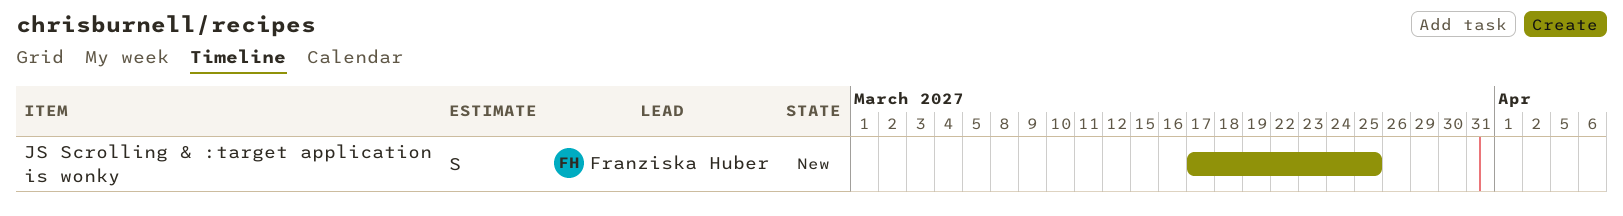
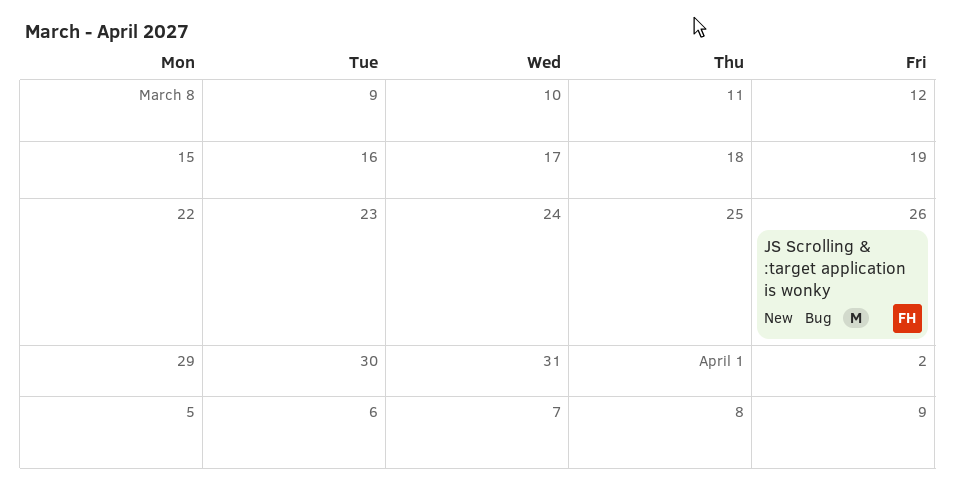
JS Scrolling & :target application is wonky, estimate: S -> M
JS Scrolling & :target application is wonky, due: Mar 25 -> Mar 26

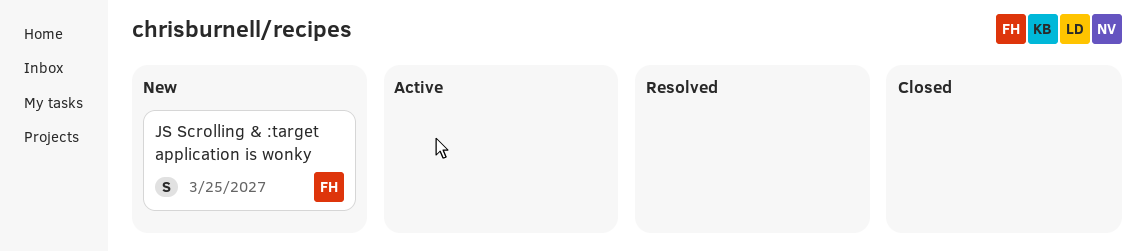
JS Scrolling & :target application is wonky, estimate: M -> S
JS Scrolling & :target application is wonky, due: Mar 26 -> Mar 25

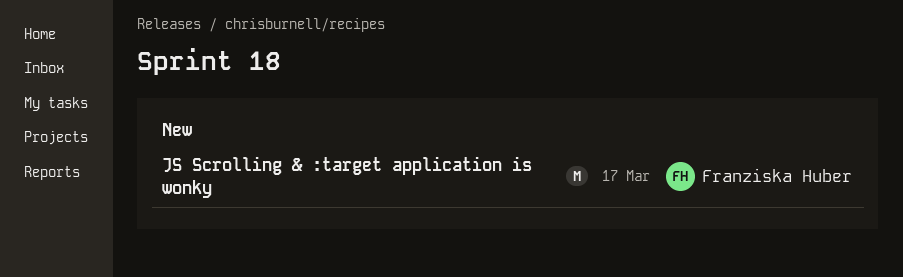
JS Scrolling & :target application is wonky, estimate: S -> M
JS Scrolling & :target application is wonky, due: Mar 25 -> Mar 17

